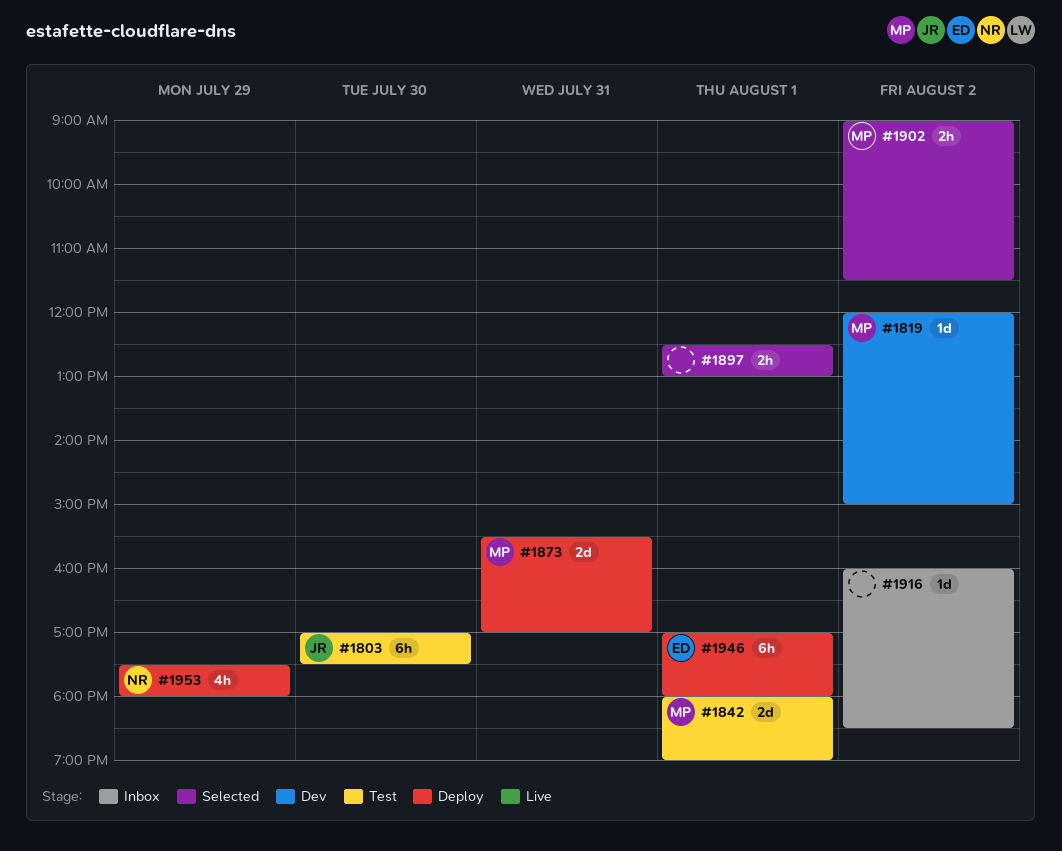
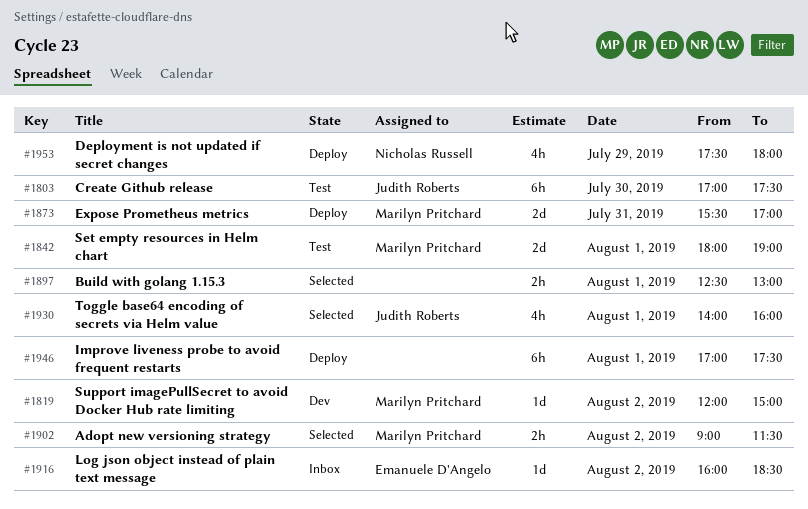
#1916, owner: none -> Emanuele D'Angelo
#1930: none -> present
#1946, owner: Emanuele D'Angelo -> none
#1946, ends: 18:00 -> 17:30

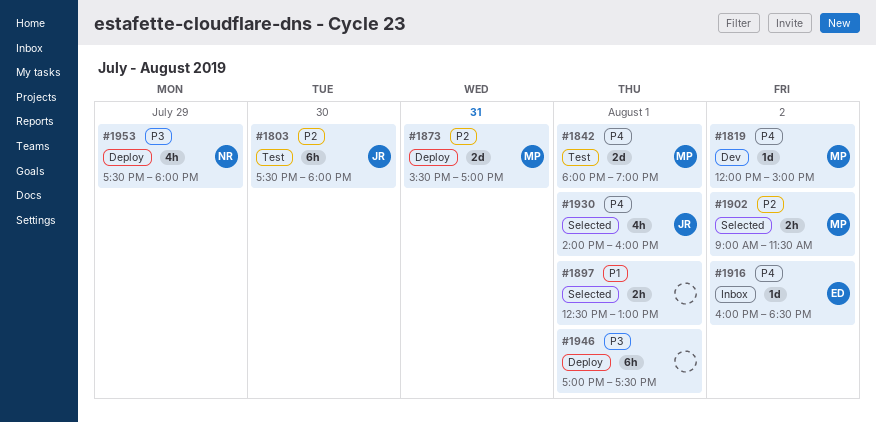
#1803, begins: 17:00 -> 17:30
#1803, ends: 17:30 -> 18:00

